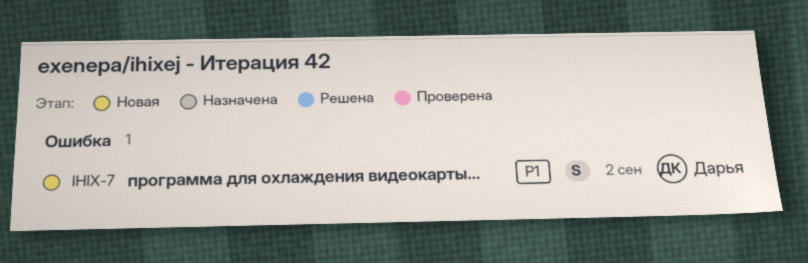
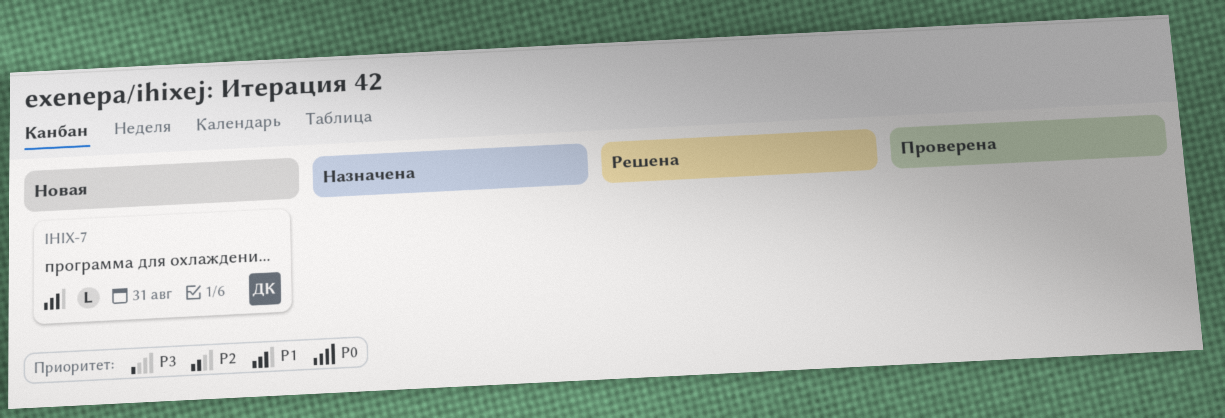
IHIX-7, estimate: S -> L
IHIX-7, due: Sep 2 -> Aug 31

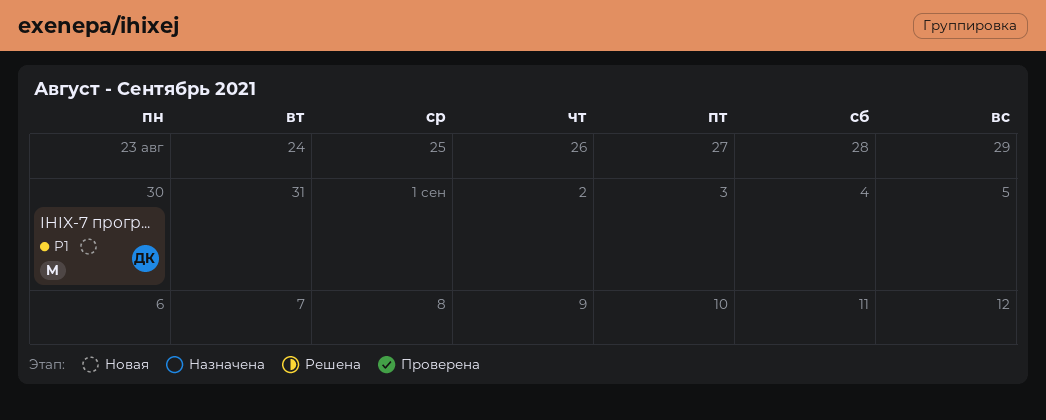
IHIX-7, estimate: L -> M
IHIX-7, due: Aug 31 -> Aug 30

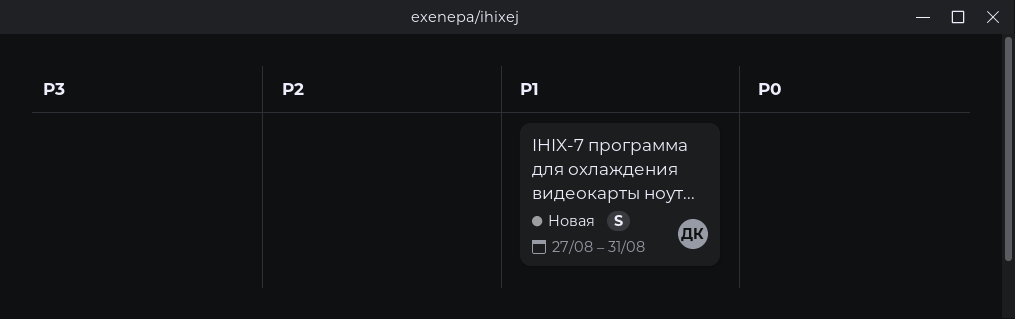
IHIX-7, estimate: M -> S
IHIX-7, due: Aug 30 -> Aug 31

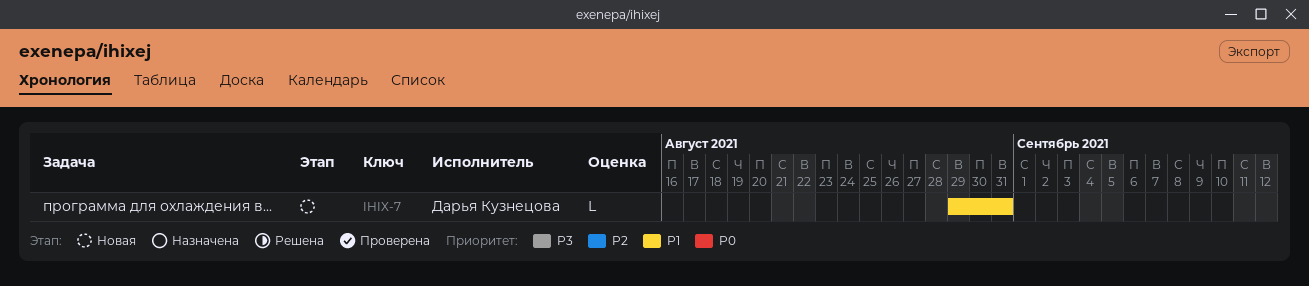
IHIX-7, estimate: S -> L
IHIX-7, start: Aug 27 -> Aug 29

